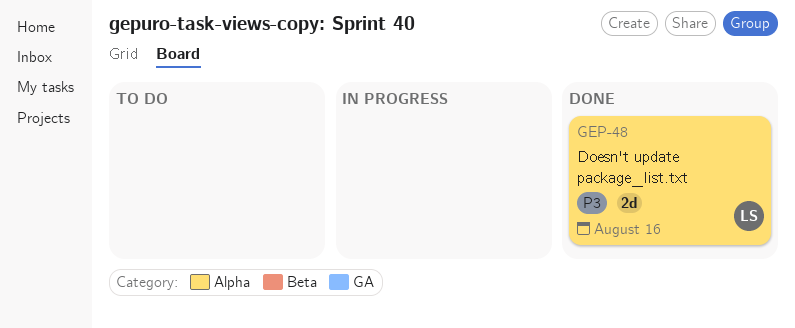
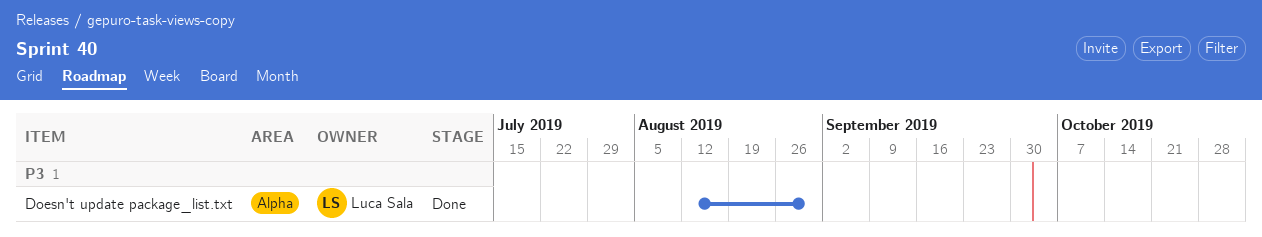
Doesn't update package_list.txt, due: Aug 16 -> Aug 30

